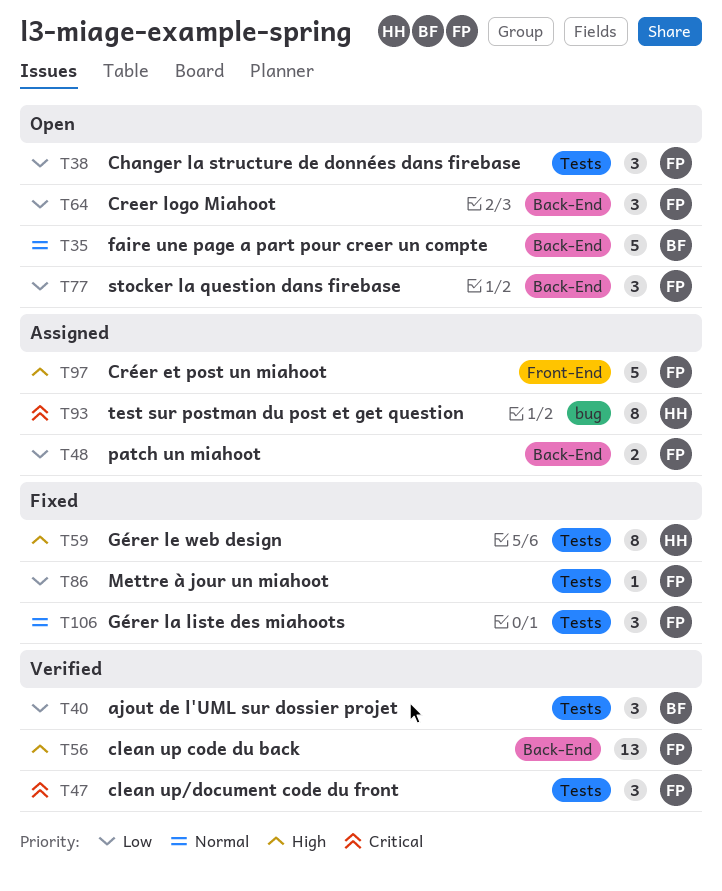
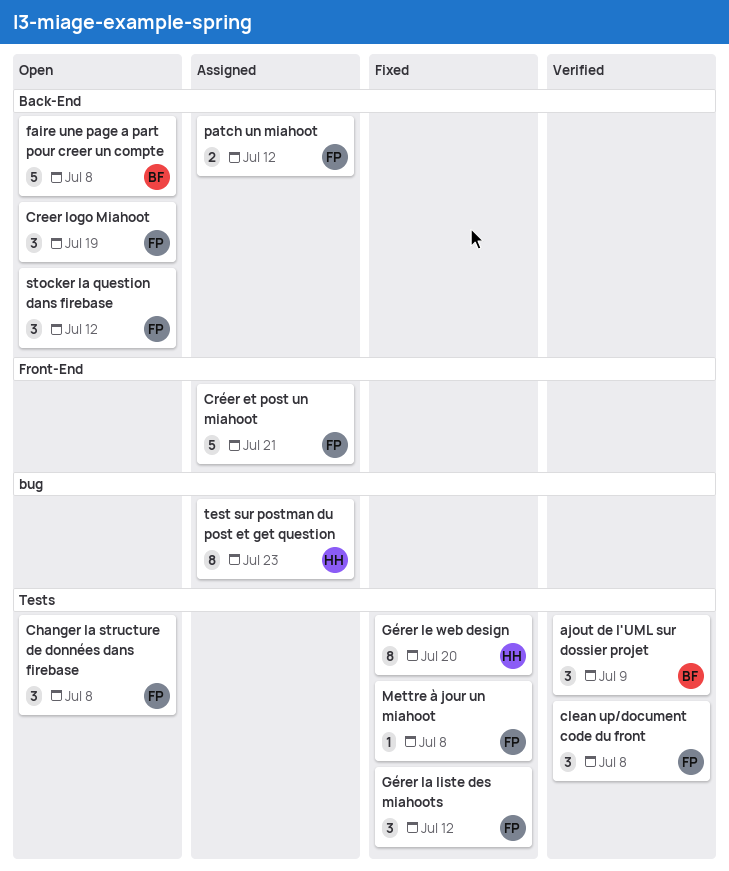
clean up code du back: present -> none

